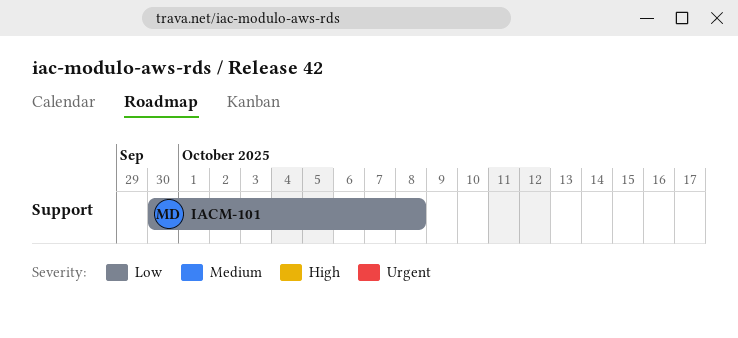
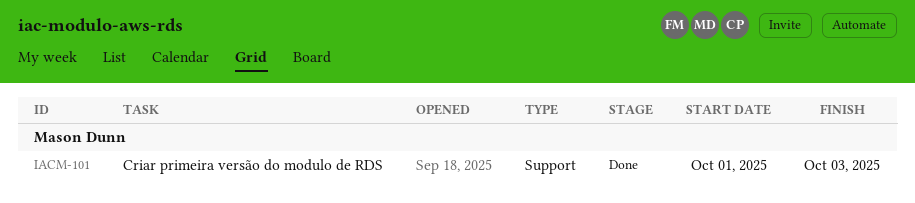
IACM-101, start: Sep 30 -> Oct 1
IACM-101, due: Oct 8 -> Oct 3

